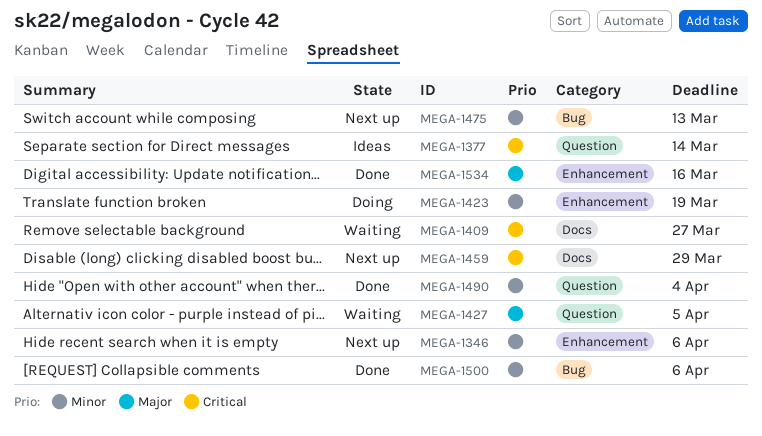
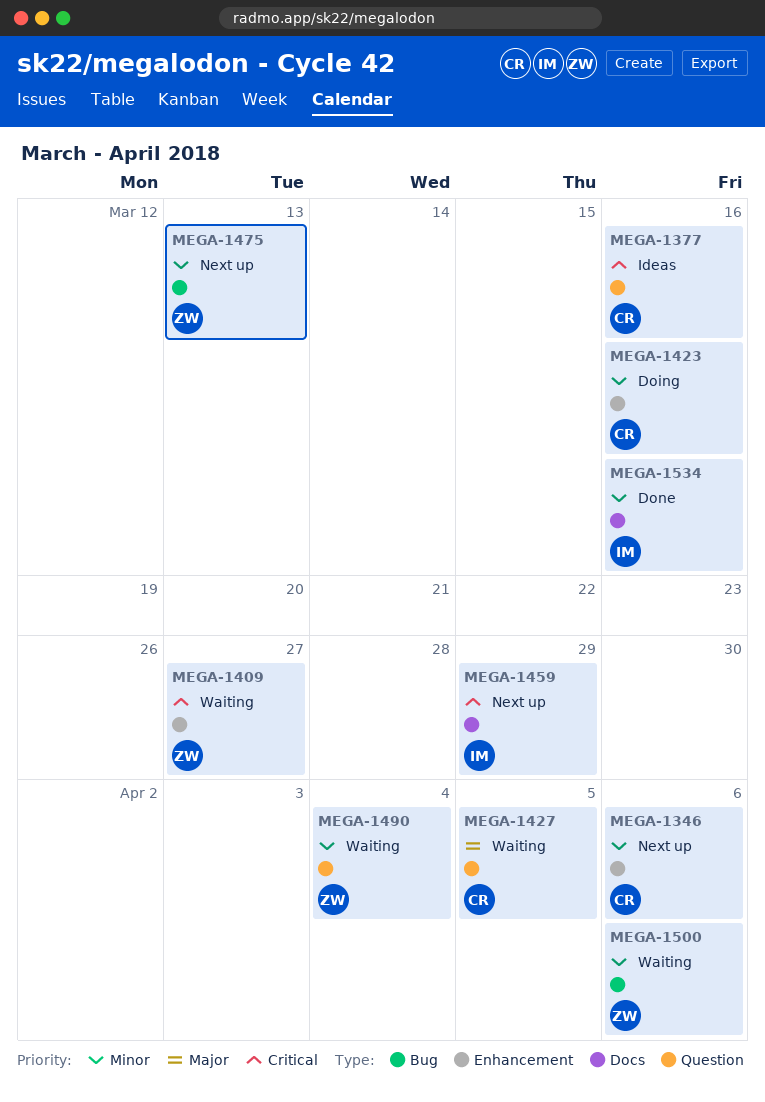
MEGA-1377, due: Mar 14 -> Mar 16
MEGA-1409, label: Docs -> Enhancement
MEGA-1423, due: Mar 19 -> Mar 16
MEGA-1490, status: Done -> Waiting
MEGA-1500, status: Done -> Waiting
MEGA-1534, priority: Major -> Minor
MEGA-1534, label: Enhancement -> Docs

